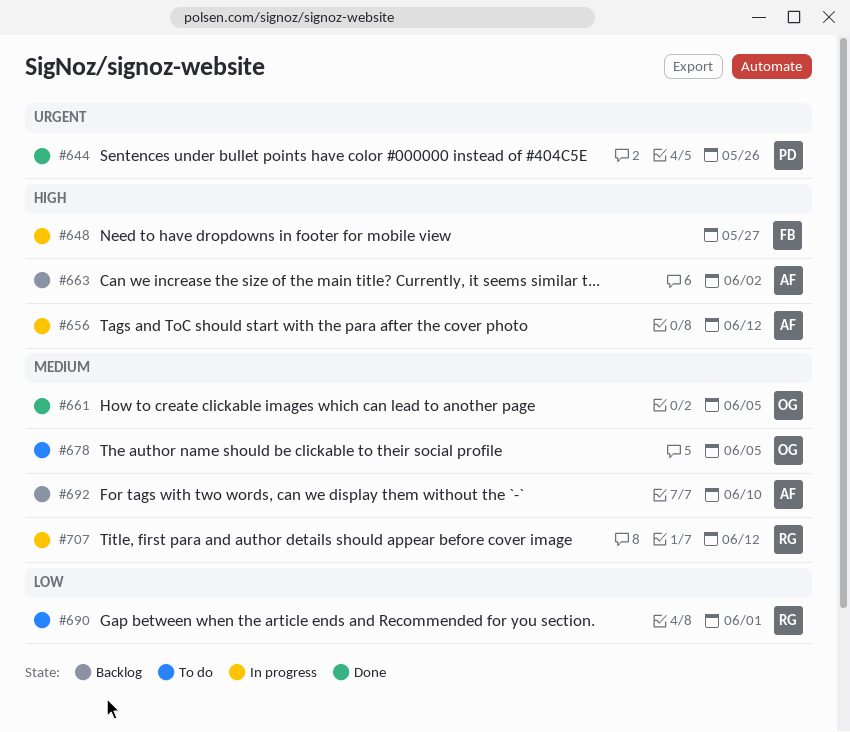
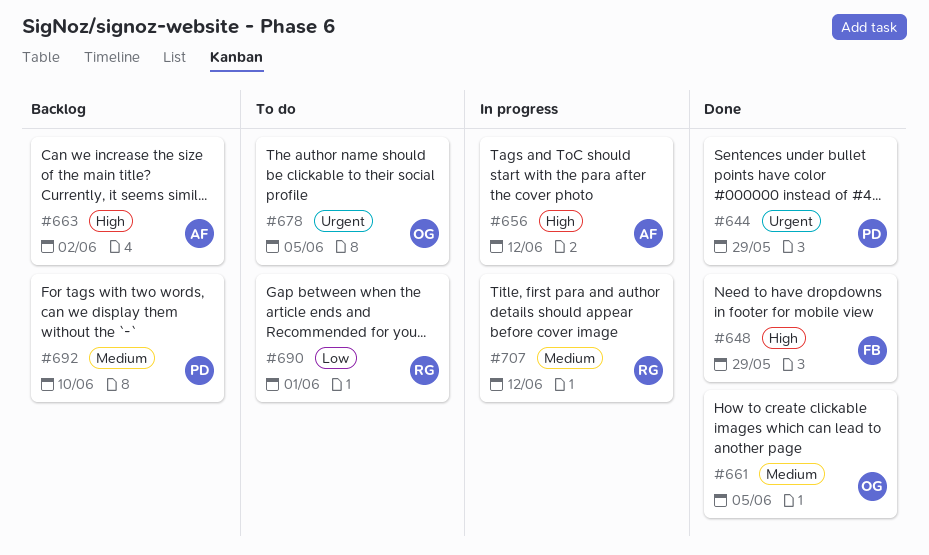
#644, due: May 26 -> May 29
#648, status: In progress -> Done
#648, due: May 27 -> May 29
#678, priority: Medium -> Urgent
#692, owner: AF -> PD

